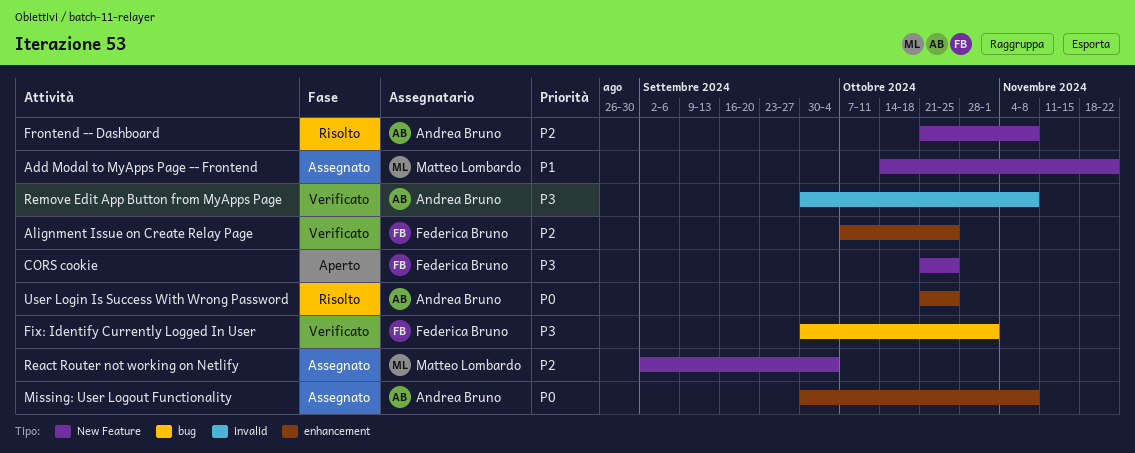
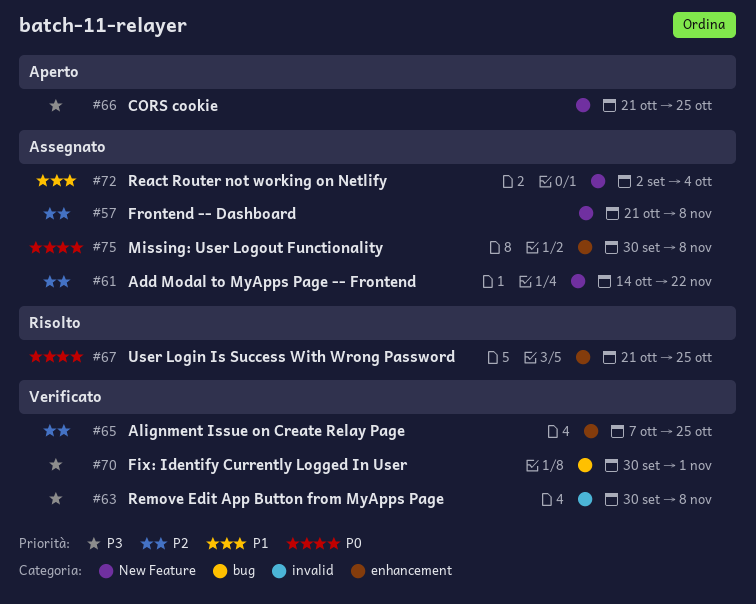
Add Modal to MyApps Page -- Frontend, priority: P1 -> P2
Frontend -- Dashboard, status: Risolto -> Assegnato
React Router not working on Netlify, priority: P2 -> P1

